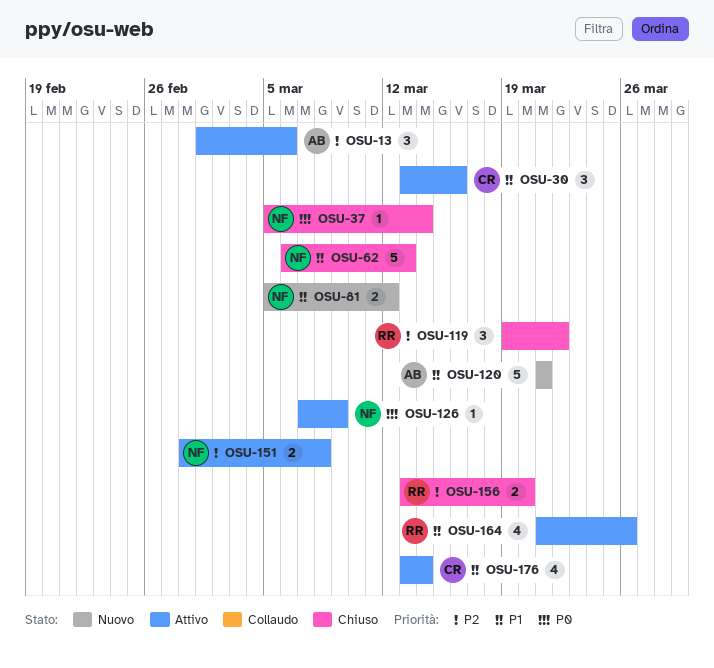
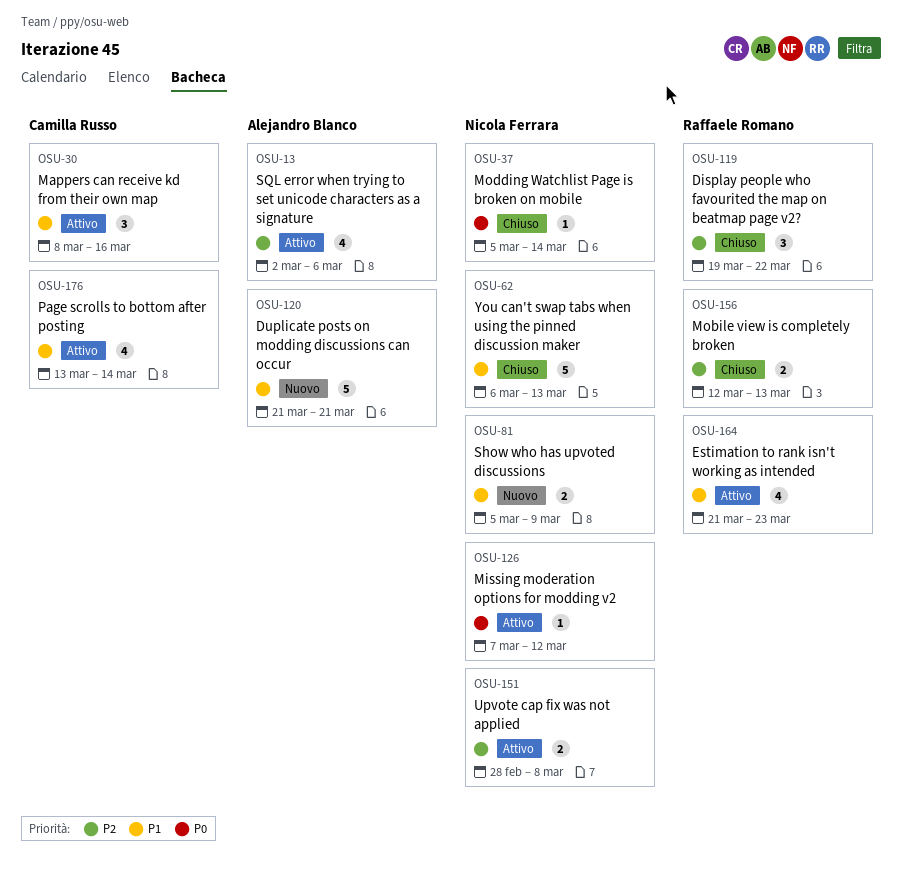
OSU-13, estimate: 3 -> 4
OSU-13, start: Mar 1 -> Mar 2
OSU-30, start: Mar 13 -> Mar 8
OSU-81, due: Mar 12 -> Mar 9
OSU-126, due: Mar 9 -> Mar 12
OSU-156, start: Mar 13 -> Mar 12
OSU-156, due: Mar 20 -> Mar 13
OSU-164, due: Mar 26 -> Mar 23

